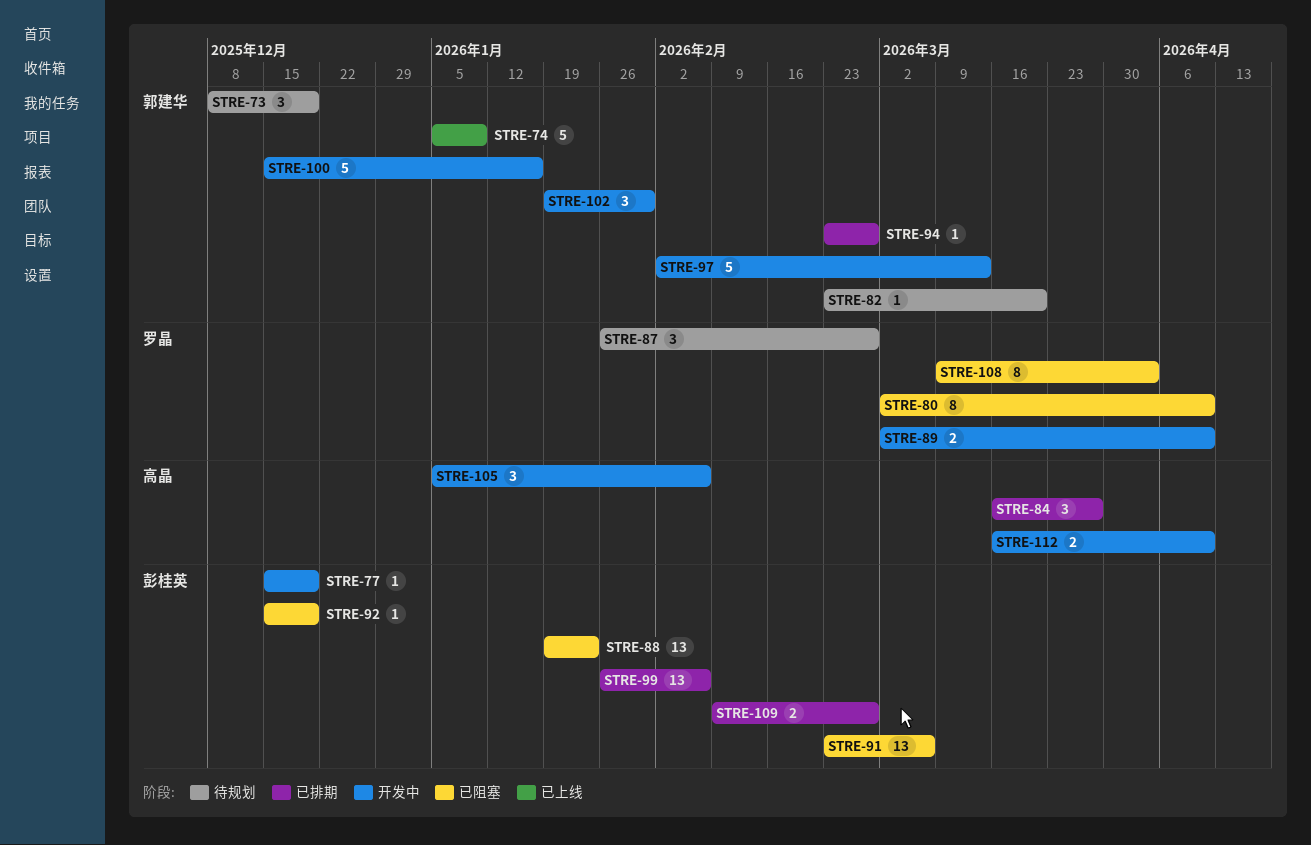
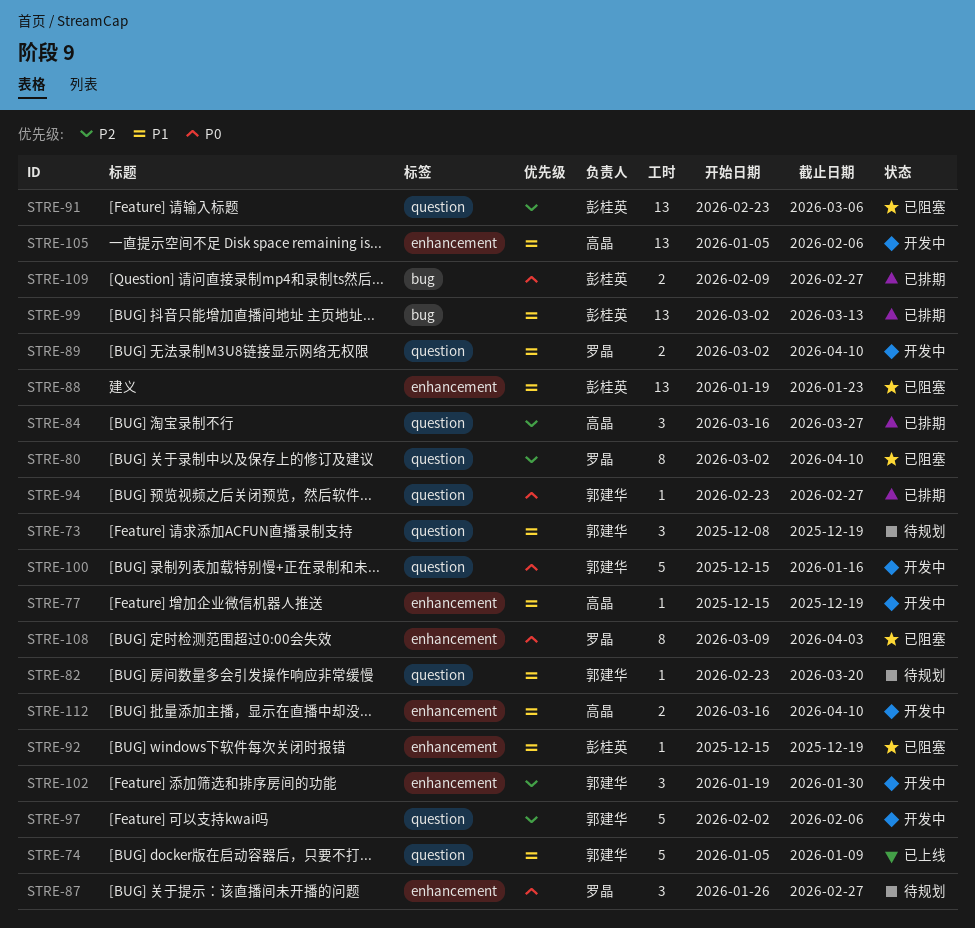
STRE-77, owner: 彭桂英 -> 高晶
STRE-97, due: Mar 13 -> Feb 6
STRE-99, start: Jan 26 -> Mar 2
STRE-99, due: Feb 6 -> Mar 13
STRE-105, estimate: 3 -> 13

